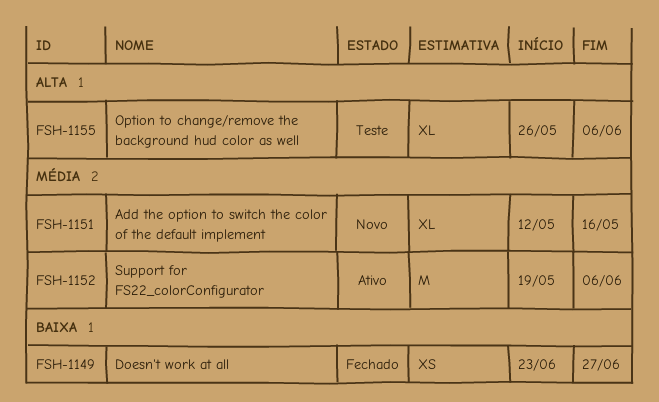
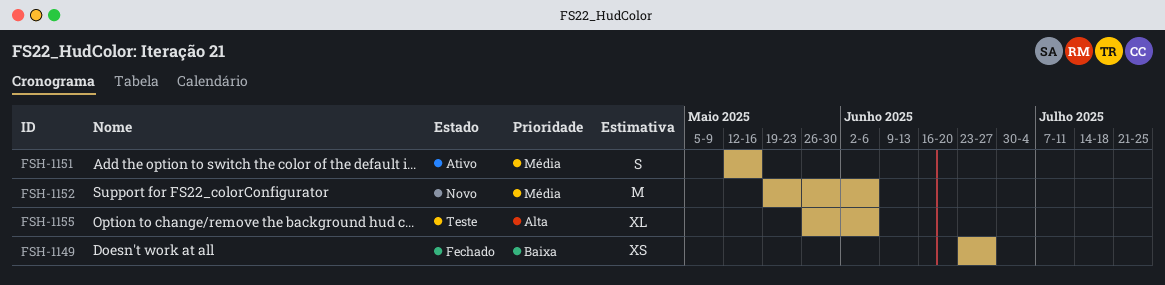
FSH-1151, status: Novo -> Ativo
FSH-1151, estimate: XL -> S
FSH-1152, status: Ativo -> Novo

